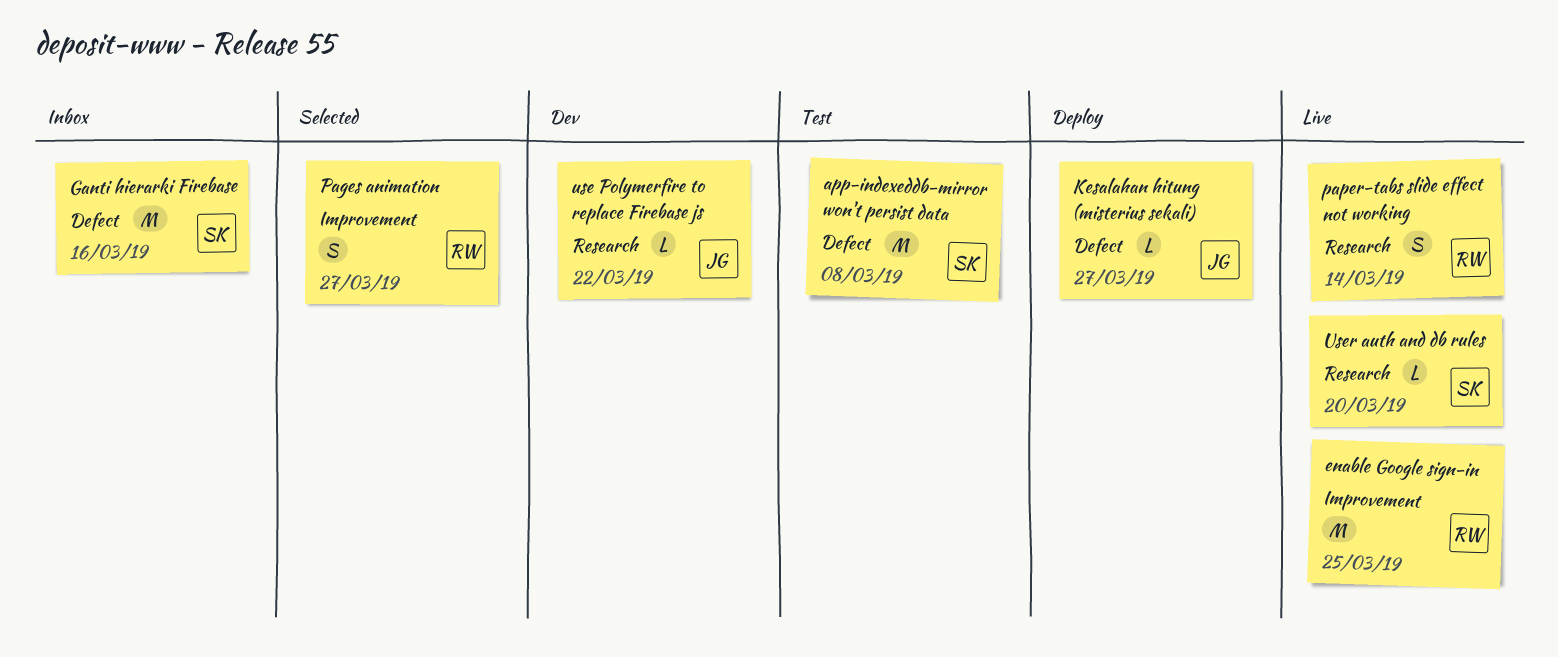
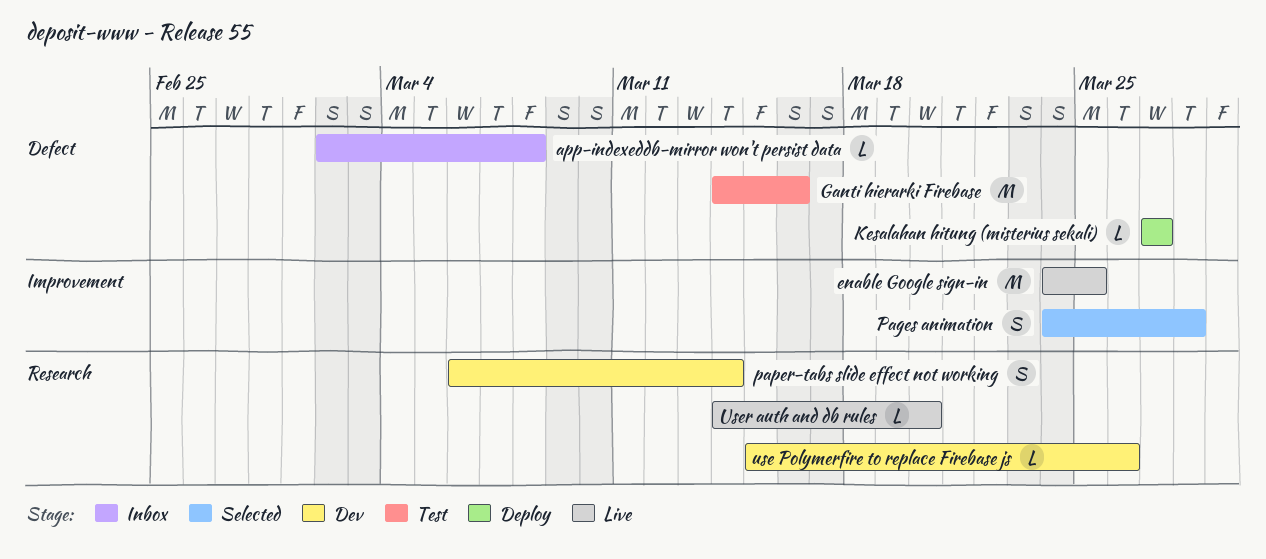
app-indexeddb-mirror won't persist data, status: Test -> Inbox
app-indexeddb-mirror won't persist data, estimate: M -> L
Ganti hierarki Firebase, status: Inbox -> Test
Pages animation, due: Mar 27 -> Mar 28
paper-tabs slide effect not working, status: Live -> Dev
use Polymerfire to replace Firebase js, due: Mar 22 -> Mar 26

